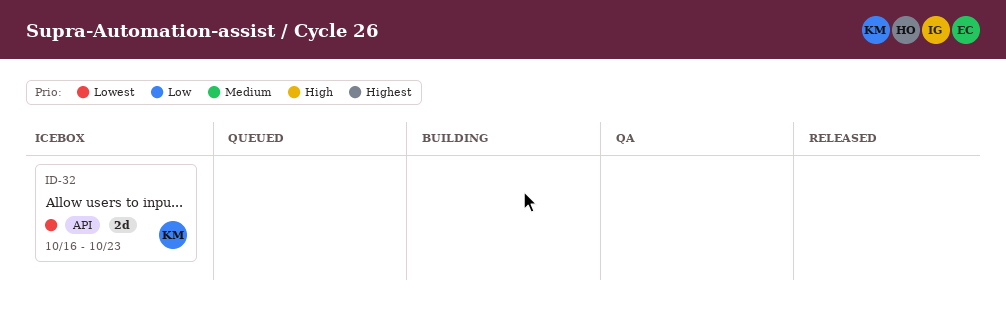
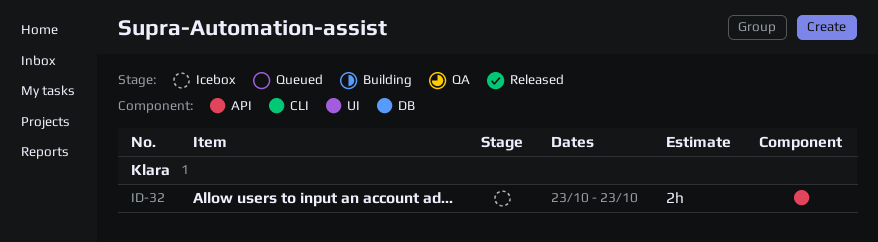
ID-32, estimate: 2d -> 2h
ID-32, start: Oct 16 -> Oct 23

